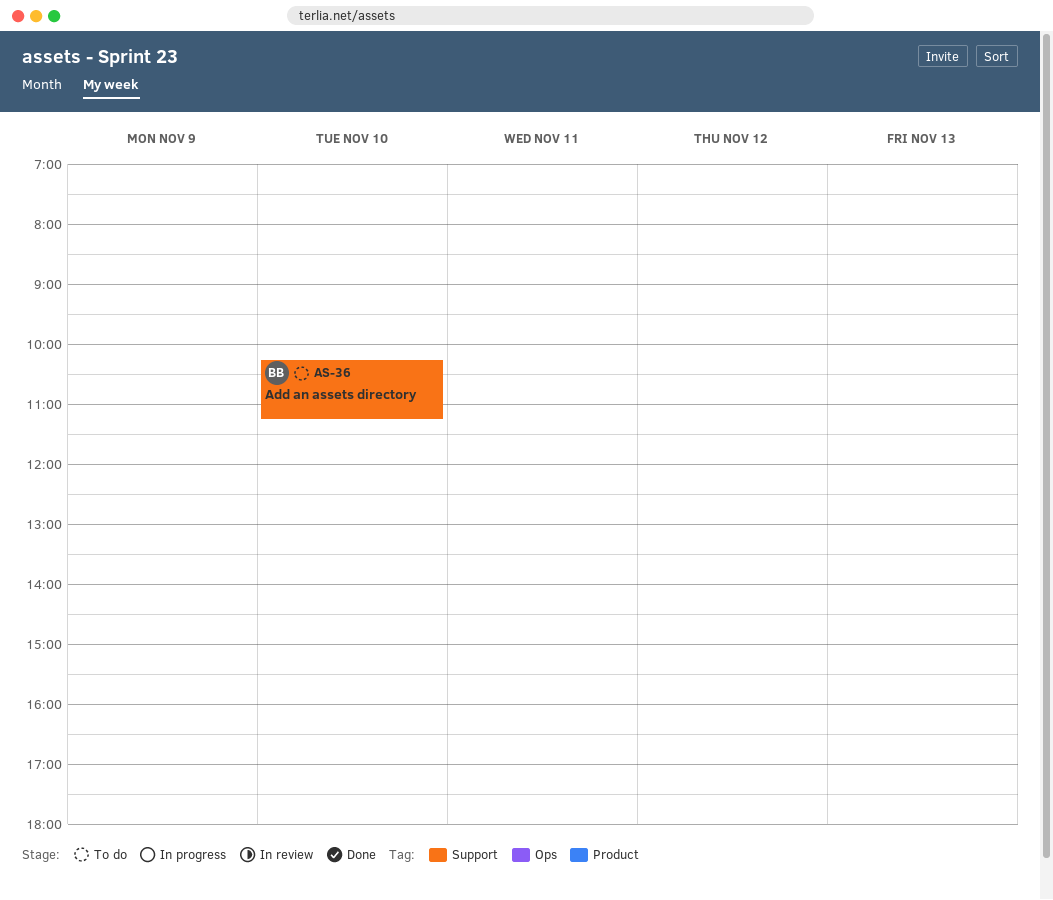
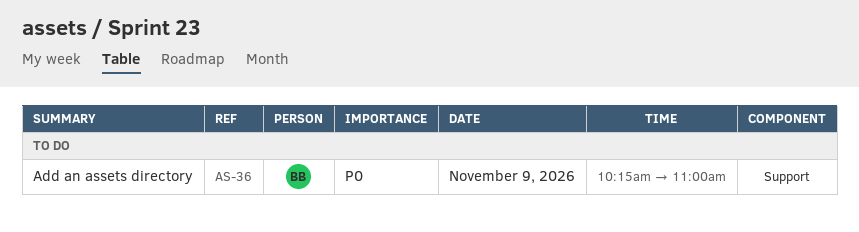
AS-36, day: Nov 10 -> Nov 9
AS-36, ends: 11:15 -> 11:00

